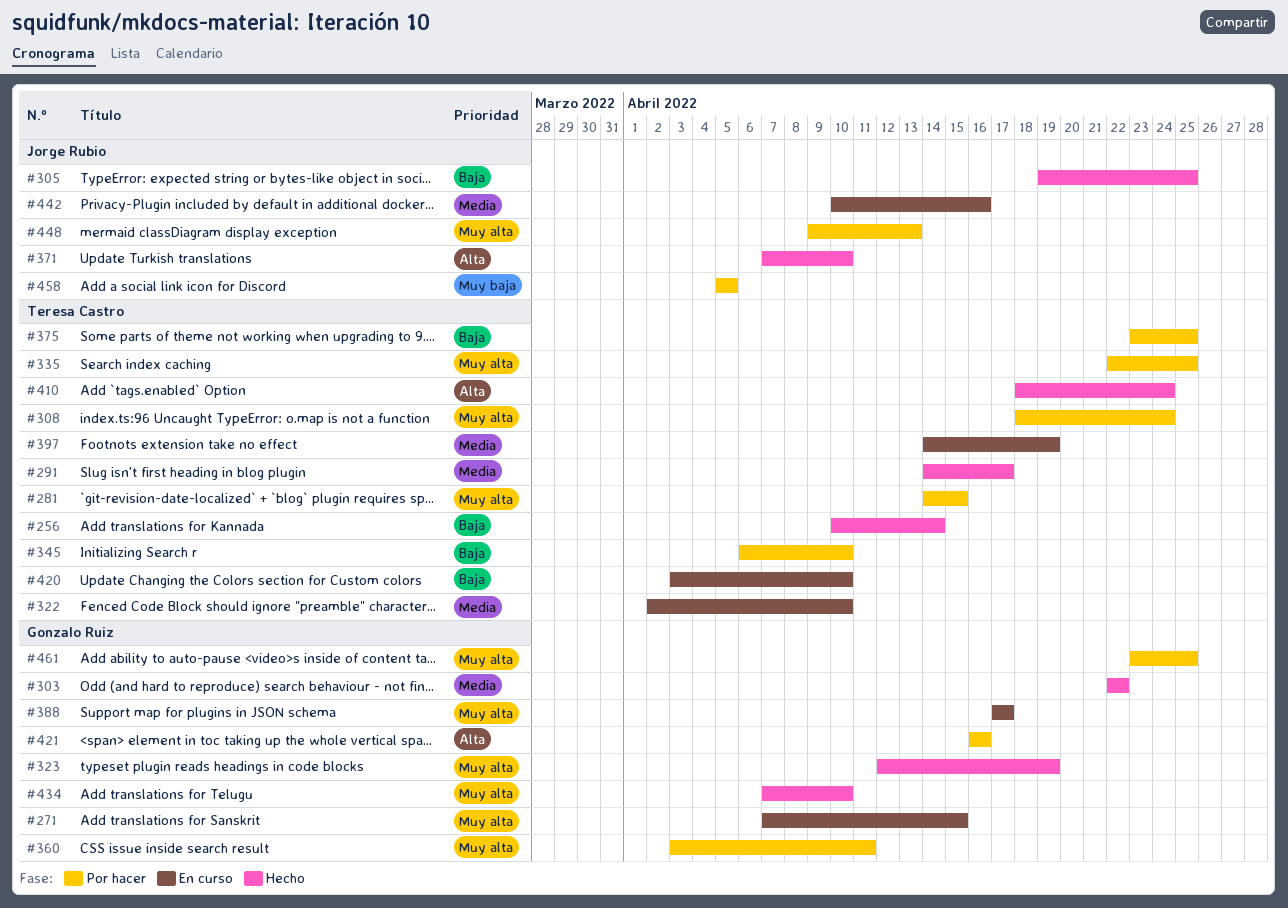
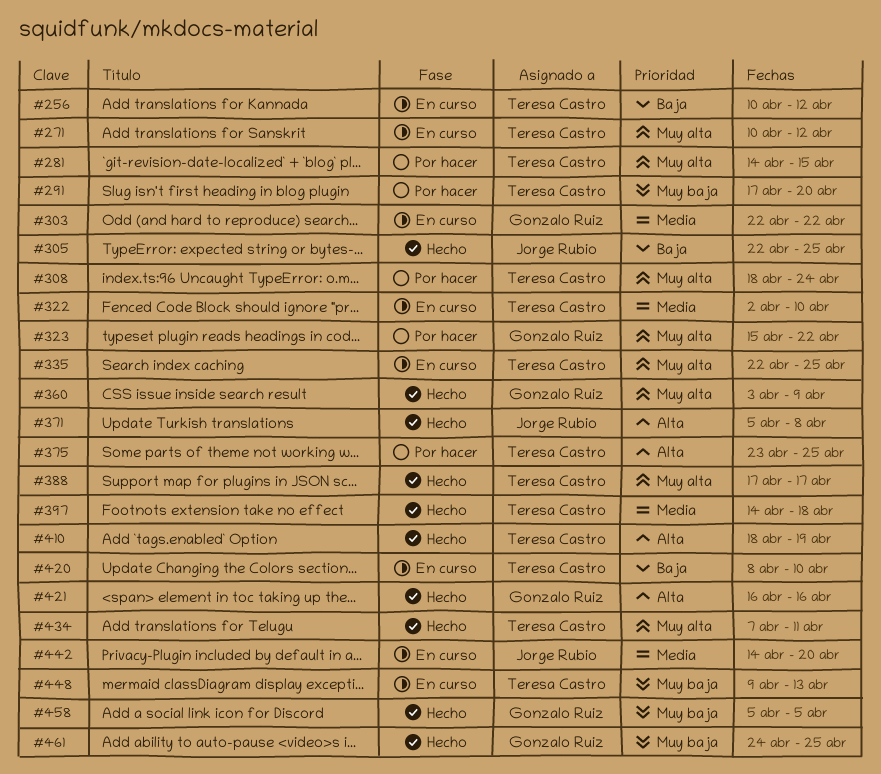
#256, status: Hecho -> En curso
#256, due: Apr 14 -> Apr 12
#271, owner: Gonzalo Ruiz -> Teresa Castro
#271, start: Apr 7 -> Apr 10
#271, due: Apr 15 -> Apr 12
#291, status: Hecho -> Por hacer
#291, priority: Media -> Muy baja
#291, start: Apr 14 -> Apr 17
#291, due: Apr 17 -> Apr 20
#303, status: Hecho -> En curso
#305, start: Apr 19 -> Apr 22
#323, status: Hecho -> Por hacer
#323, start: Apr 12 -> Apr 15
#323, due: Apr 19 -> Apr 22
#335, status: Por hacer -> En curso
#345: present -> none
#360, status: Por hacer -> Hecho
#360, due: Apr 11 -> Apr 9
#371, start: Apr 7 -> Apr 5
#371, due: Apr 10 -> Apr 8
#375, priority: Baja -> Alta
#388, status: En curso -> Hecho
#388, owner: Gonzalo Ruiz -> Teresa Castro
#397, status: En curso -> Hecho
#397, due: Apr 19 -> Apr 18
#410, due: Apr 24 -> Apr 19
#420, start: Apr 3 -> Apr 8
#421, status: Por hacer -> Hecho
#434, owner: Gonzalo Ruiz -> Teresa Castro
#434, due: Apr 10 -> Apr 11
#442, start: Apr 10 -> Apr 14
#442, due: Apr 16 -> Apr 20
#448, status: Por hacer -> En curso
#448, owner: Jorge Rubio -> Teresa Castro
#448, priority: Muy alta -> Muy baja
#458, status: Por hacer -> Hecho
#458, owner: Jorge Rubio -> Gonzalo Ruiz
#461, status: Por hacer -> Hecho
#461, priority: Muy alta -> Muy baja
#461, start: Apr 23 -> Apr 24

